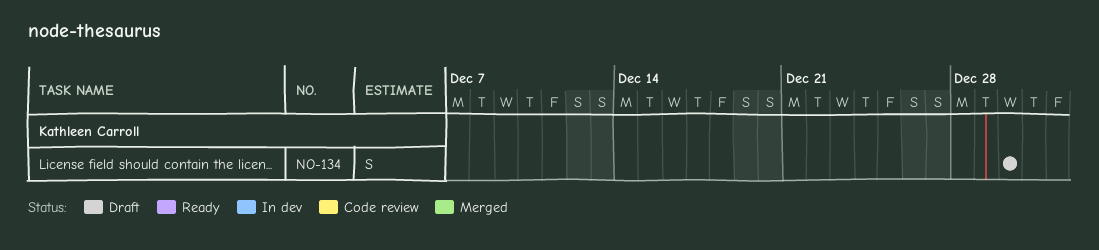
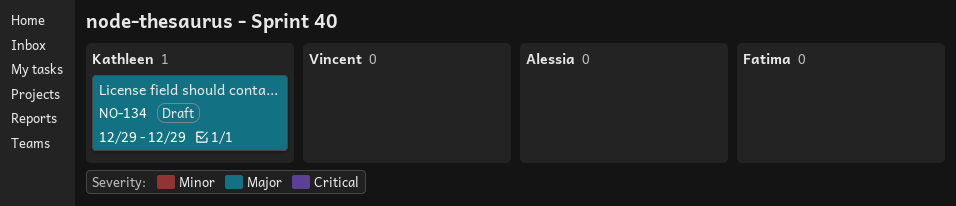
NO-134, start: Dec 30 -> Dec 29
NO-134, due: Dec 30 -> Dec 29

